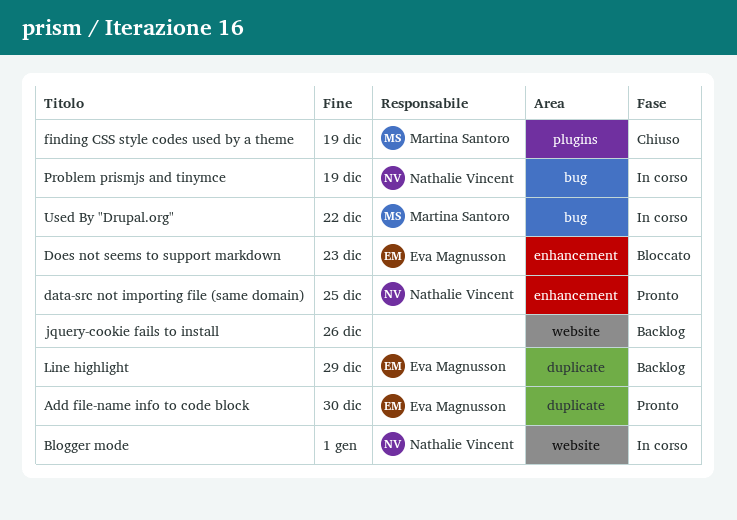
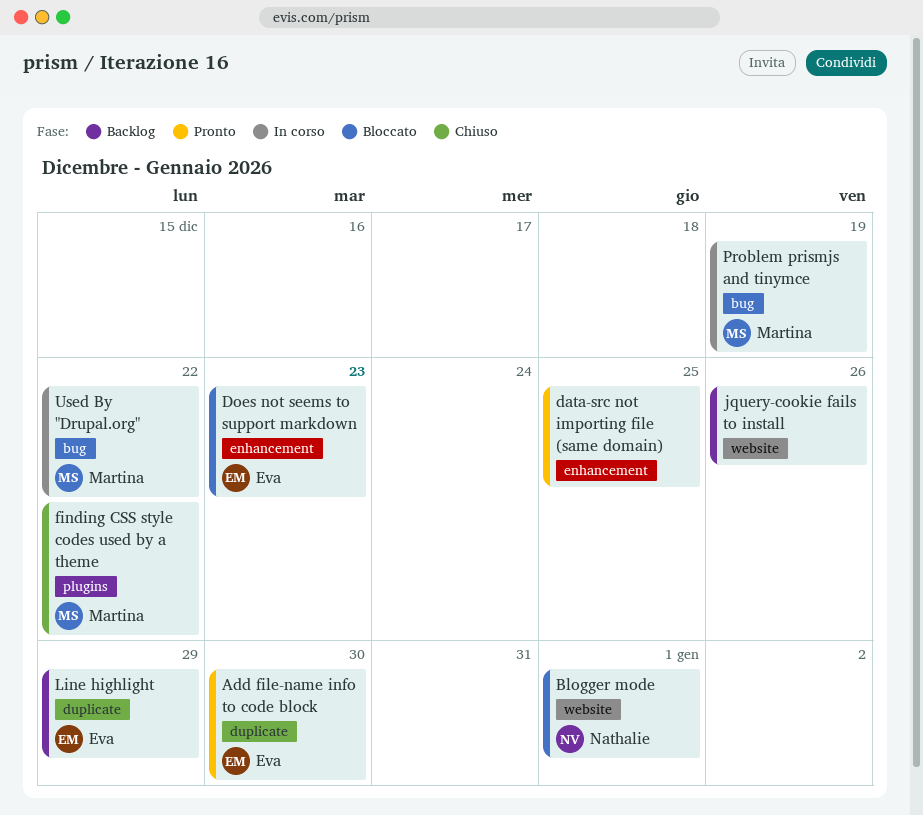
Blogger mode, status: In corso -> Bloccato
data-src not importing file (same domain), owner: Nathalie Vincent -> none
finding CSS style codes used by a theme, due: Dec 19 -> Dec 22
Problem prismjs and tinymce, owner: Nathalie Vincent -> Martina Santoro

